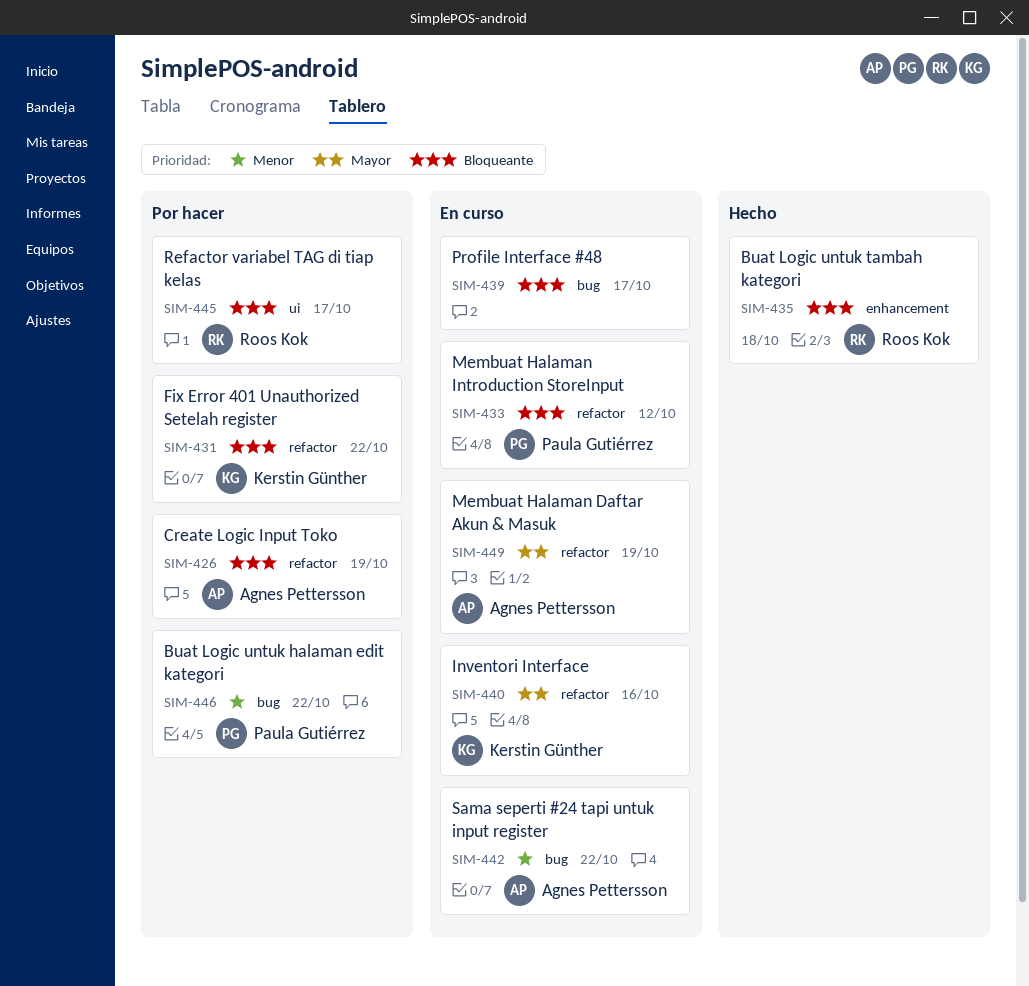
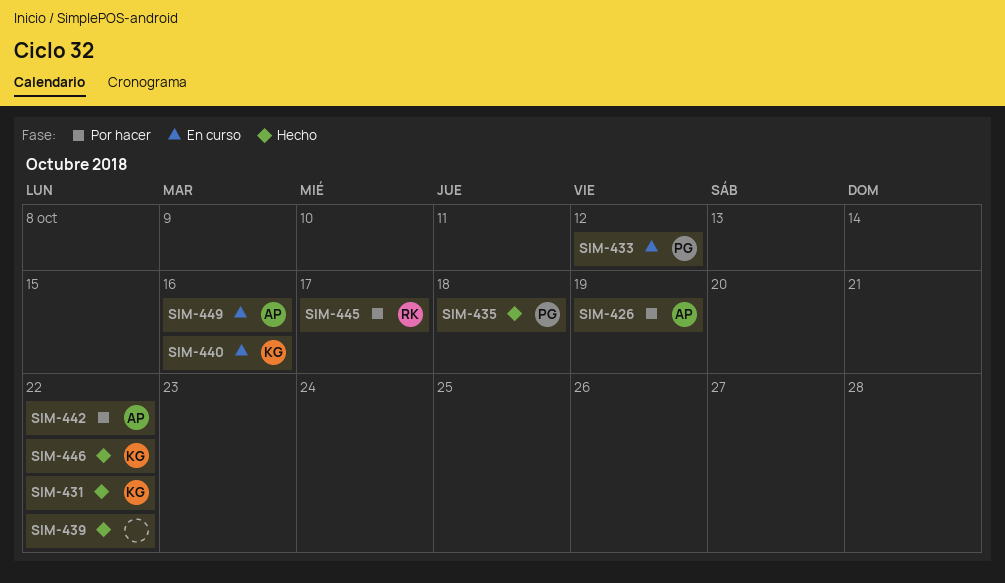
SIM-431, status: Por hacer -> Hecho
SIM-435, owner: Roos Kok -> Paula Gutiérrez
SIM-439, status: En curso -> Hecho
SIM-439, due: Oct 17 -> Oct 22
SIM-442, status: En curso -> Por hacer
SIM-446, status: Por hacer -> Hecho
SIM-446, owner: Paula Gutiérrez -> Kerstin Günther
SIM-449, due: Oct 19 -> Oct 16

